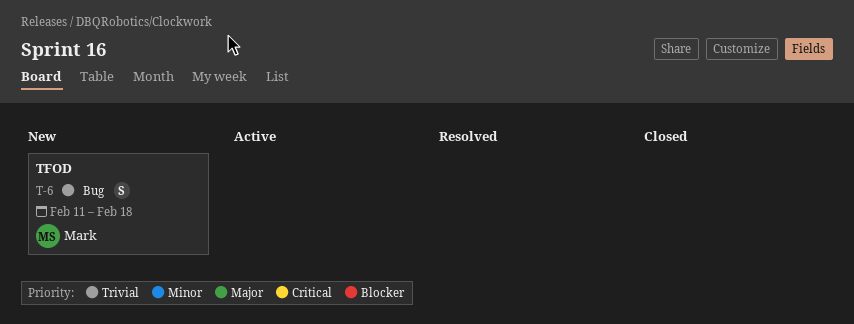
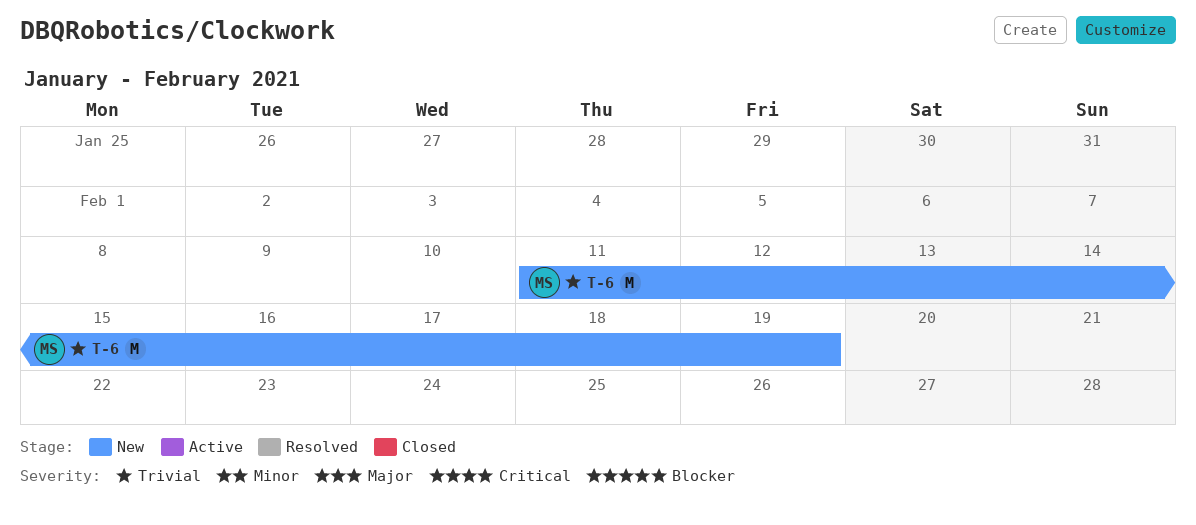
T-6, estimate: S -> M
T-6, due: Feb 18 -> Feb 19

